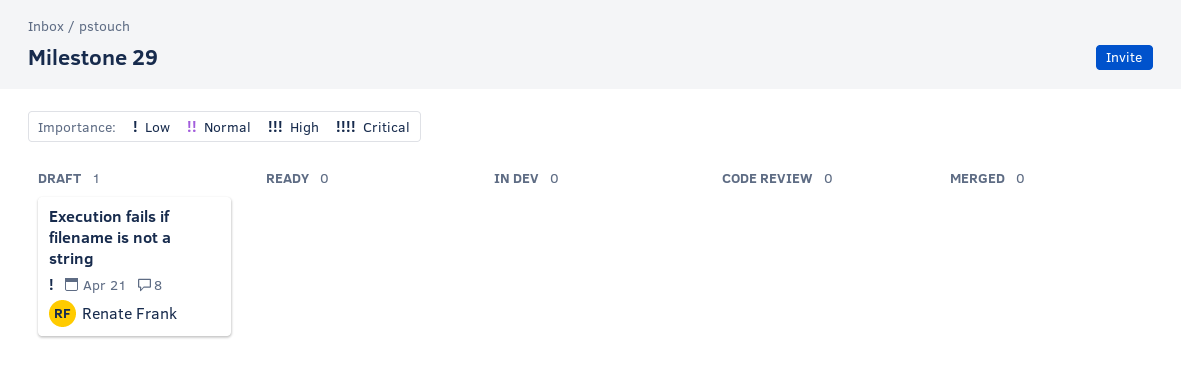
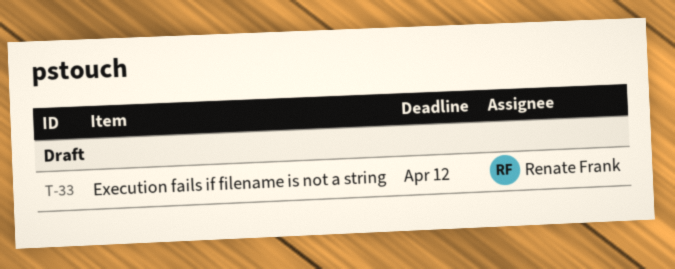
Execution fails if filename is not a string, due: Apr 21 -> Apr 12

